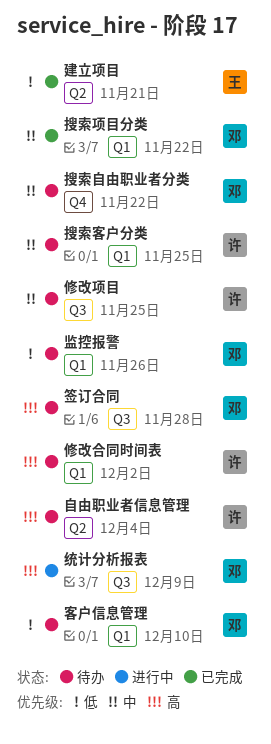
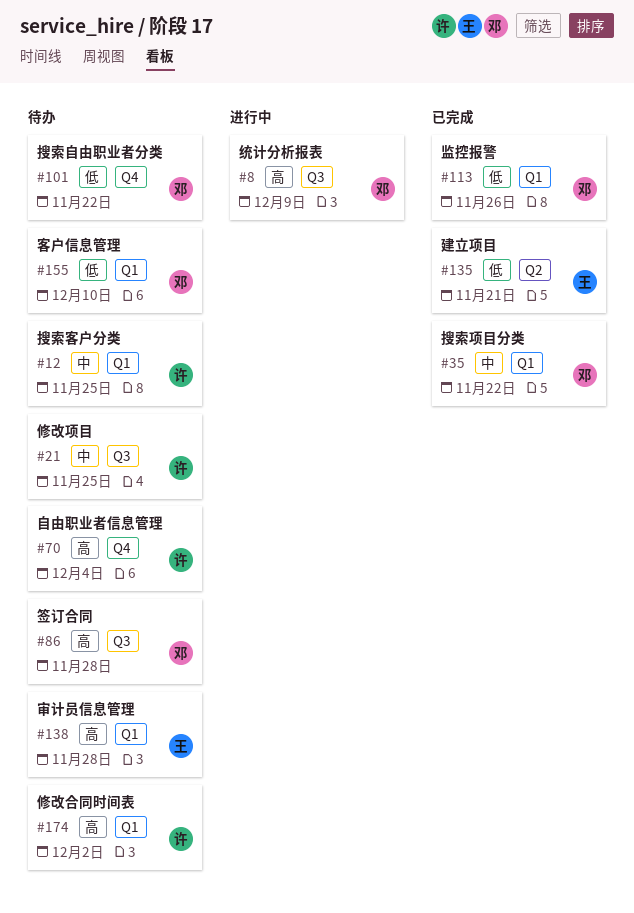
审计员信息管理: none -> present
搜索自由职业者分类, priority: 中 -> 低
监控报警, status: 待办 -> 已完成
自由职业者信息管理, label: Q2 -> Q4

